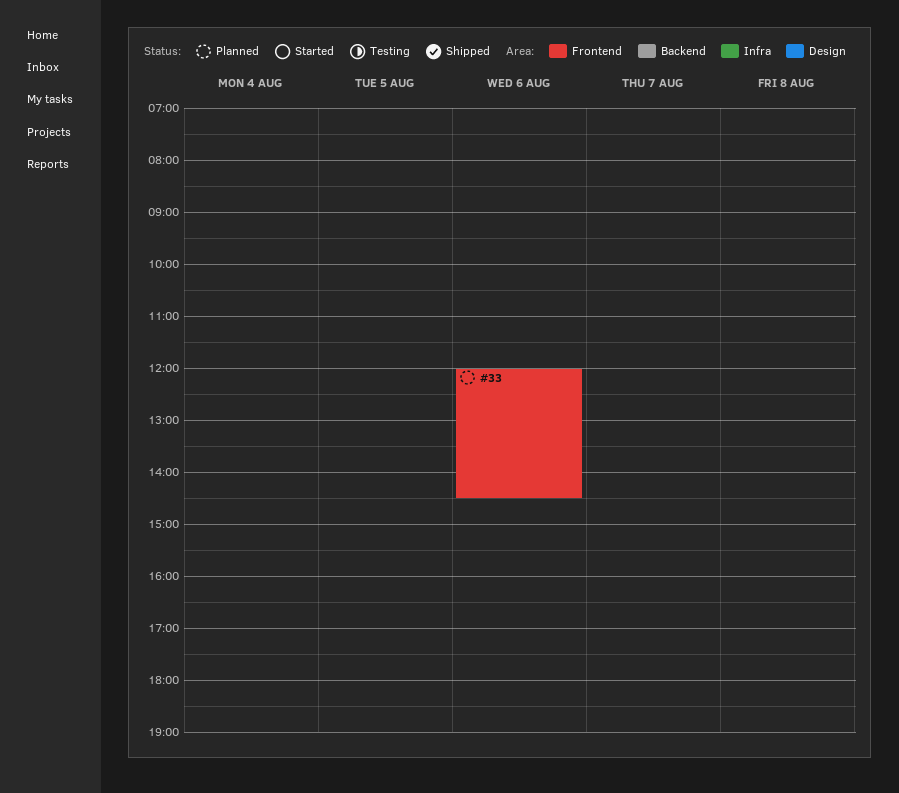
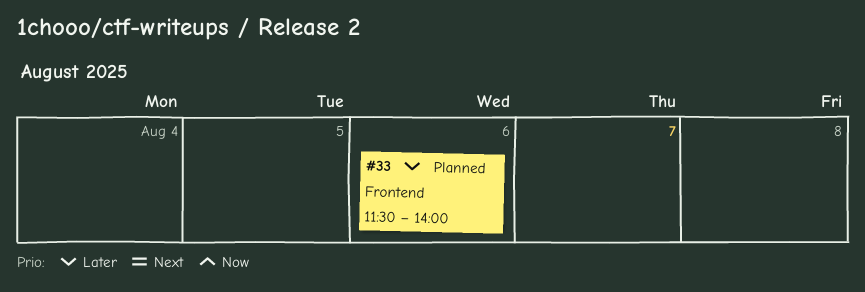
#33, begins: 12:00 -> 11:30
#33, ends: 14:30 -> 14:00

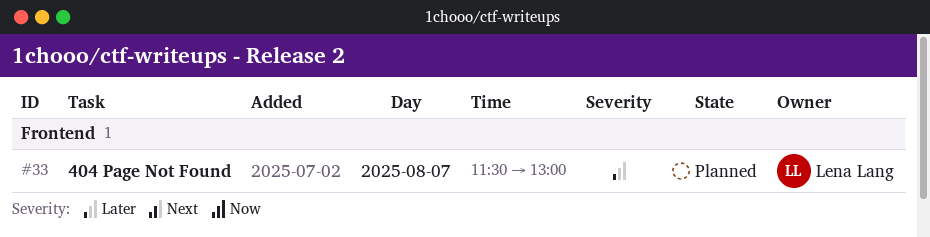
#33, day: Aug 6 -> Aug 7
#33, ends: 14:00 -> 13:00

